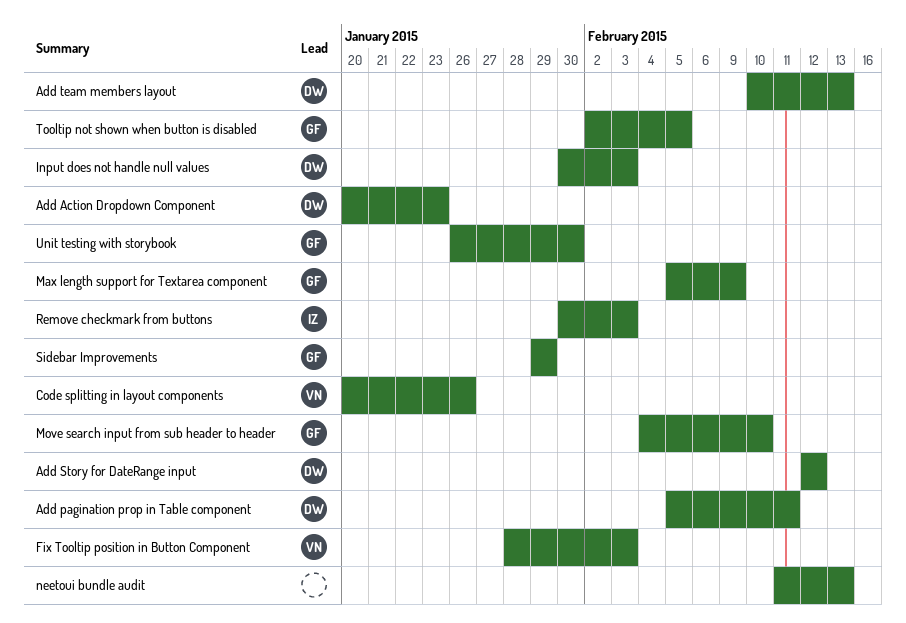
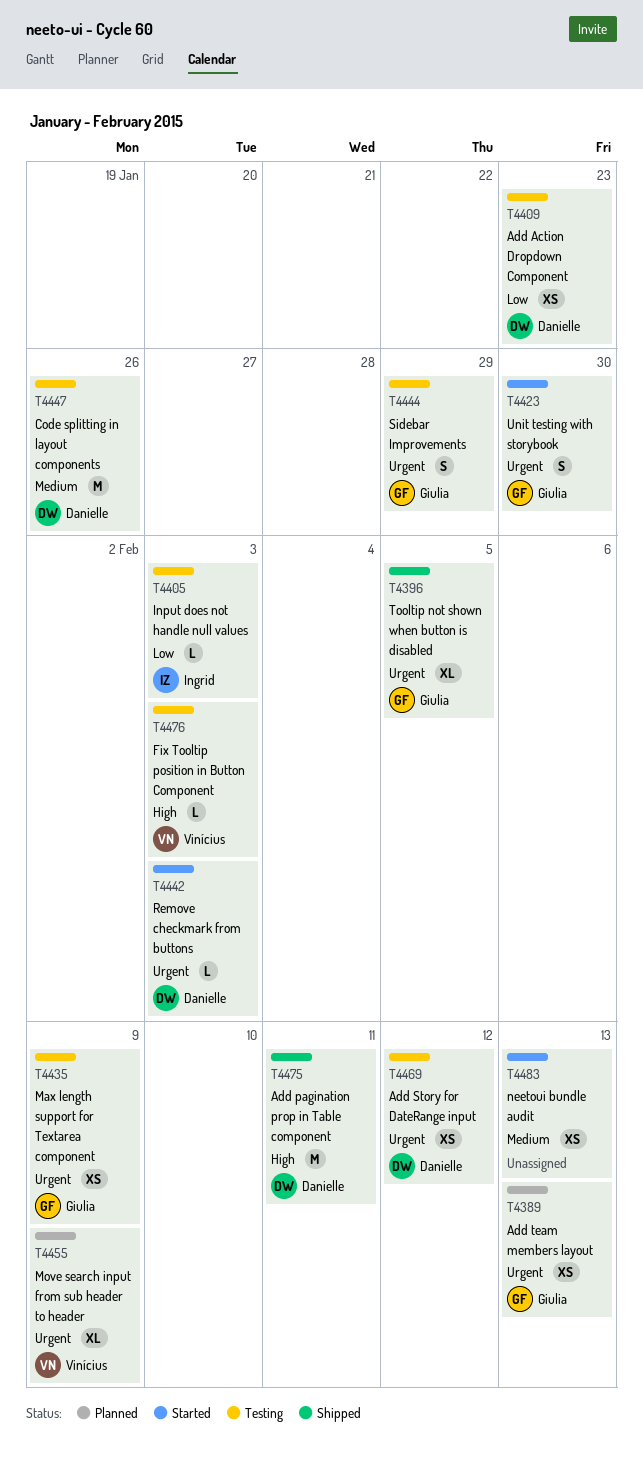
Add team members layout, owner: Danielle -> Giulia
Code splitting in layout components, owner: Vinícius -> Danielle
Input does not handle null values, owner: Danielle -> Ingrid
Move search input from sub header to header, owner: Giulia -> Vinícius
Move search input from sub header to header, due: Feb 10 -> Feb 9
Remove checkmark from buttons, owner: Ingrid -> Danielle

